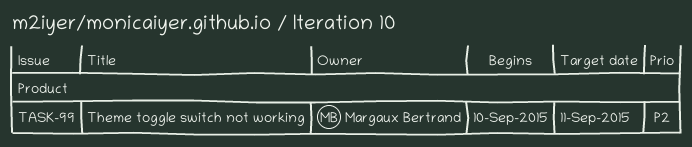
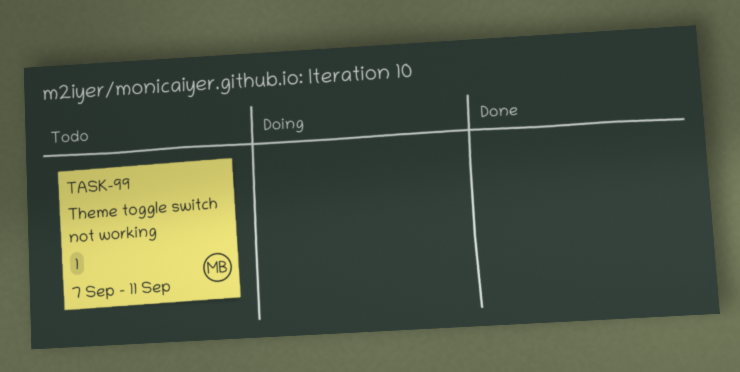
TASK-99, start: Sep 10 -> Sep 7

